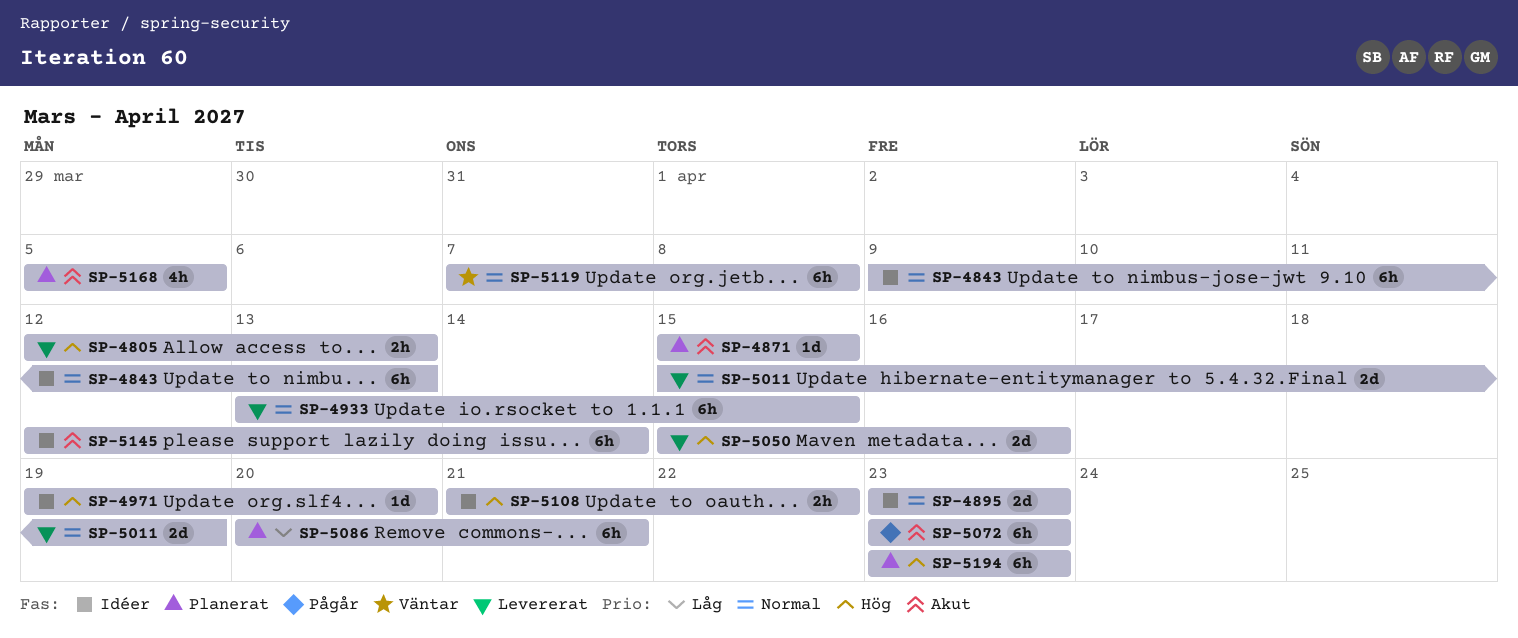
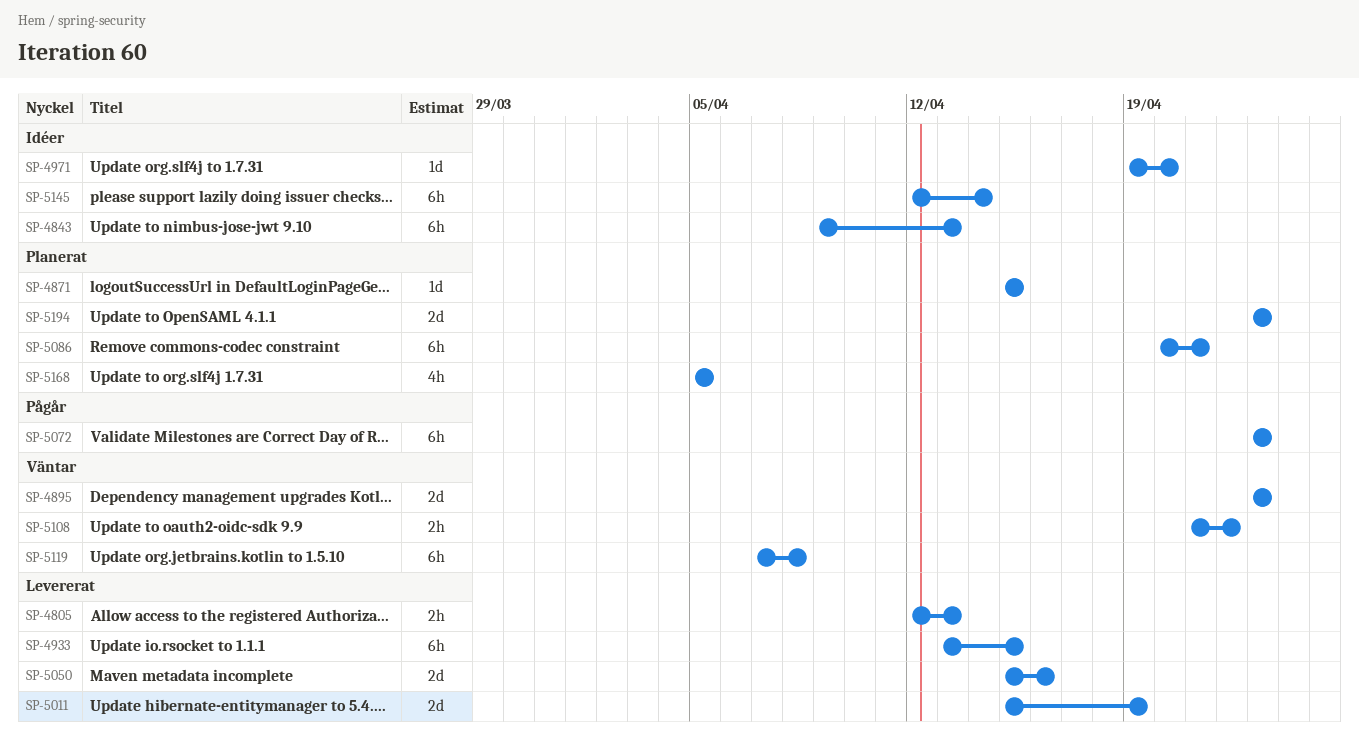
SP-4895, status: Idéer -> Väntar
SP-5108, status: Idéer -> Väntar
SP-5194, estimate: 6h -> 2d

